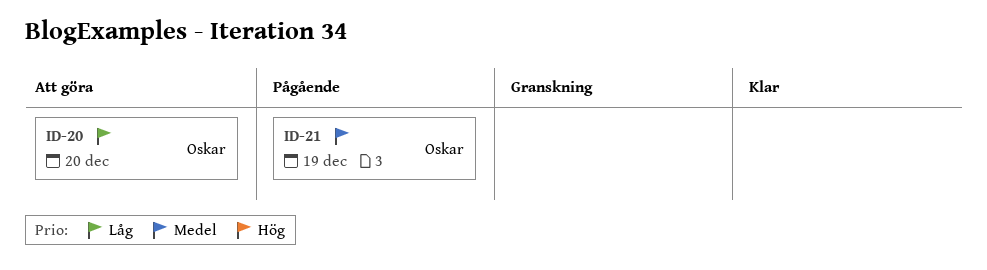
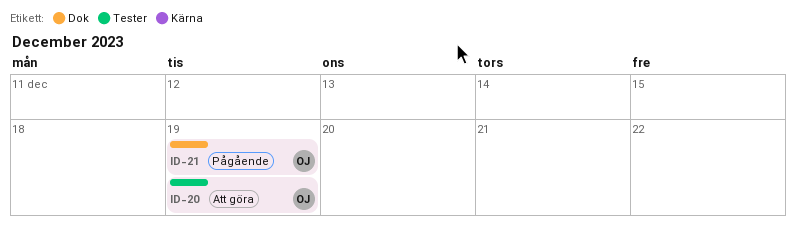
ID-20, due: Dec 20 -> Dec 19

